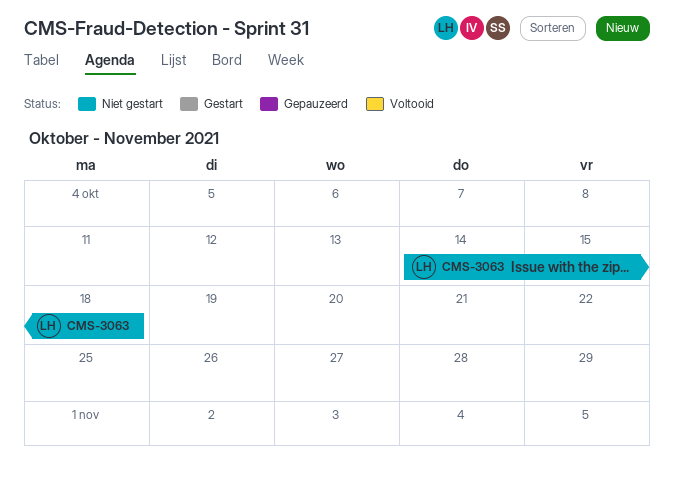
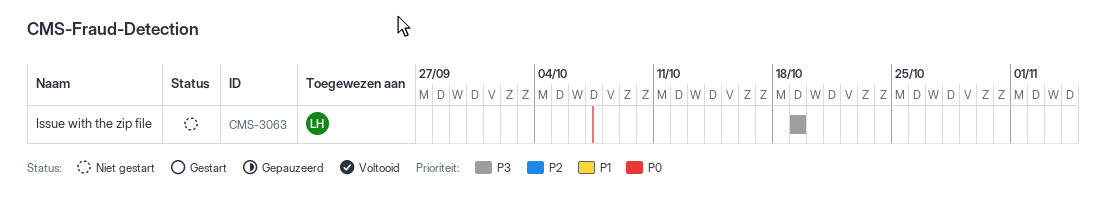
CMS-3063, start: Oct 14 -> Oct 19
CMS-3063, due: Oct 18 -> Oct 19

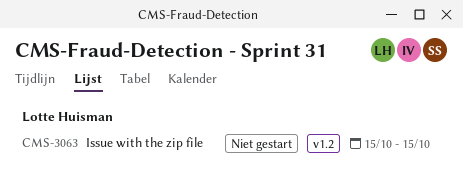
CMS-3063, start: Oct 19 -> Oct 15
CMS-3063, due: Oct 19 -> Oct 15

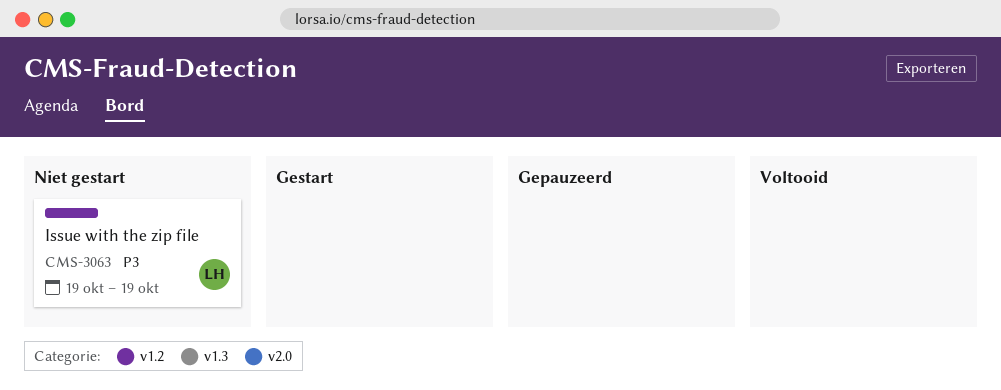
CMS-3063, start: Oct 15 -> Oct 19
CMS-3063, due: Oct 15 -> Oct 19

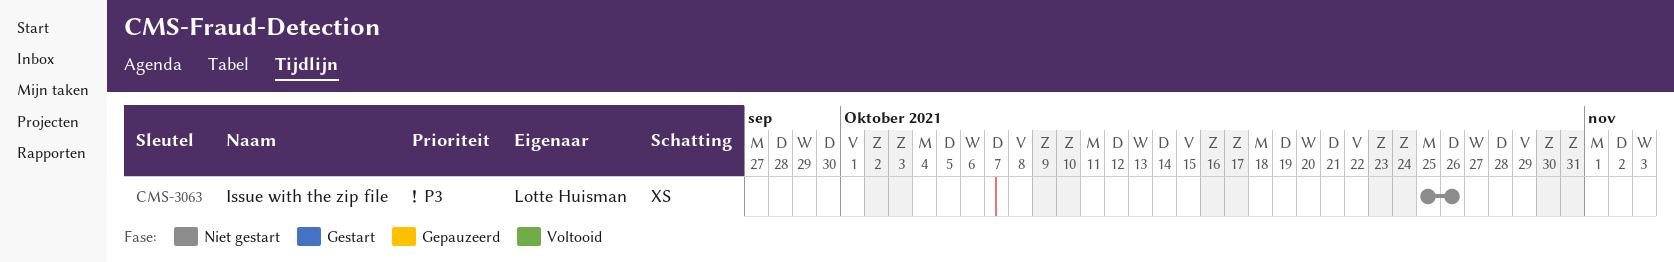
CMS-3063, start: Oct 19 -> Oct 25
CMS-3063, due: Oct 19 -> Oct 26

